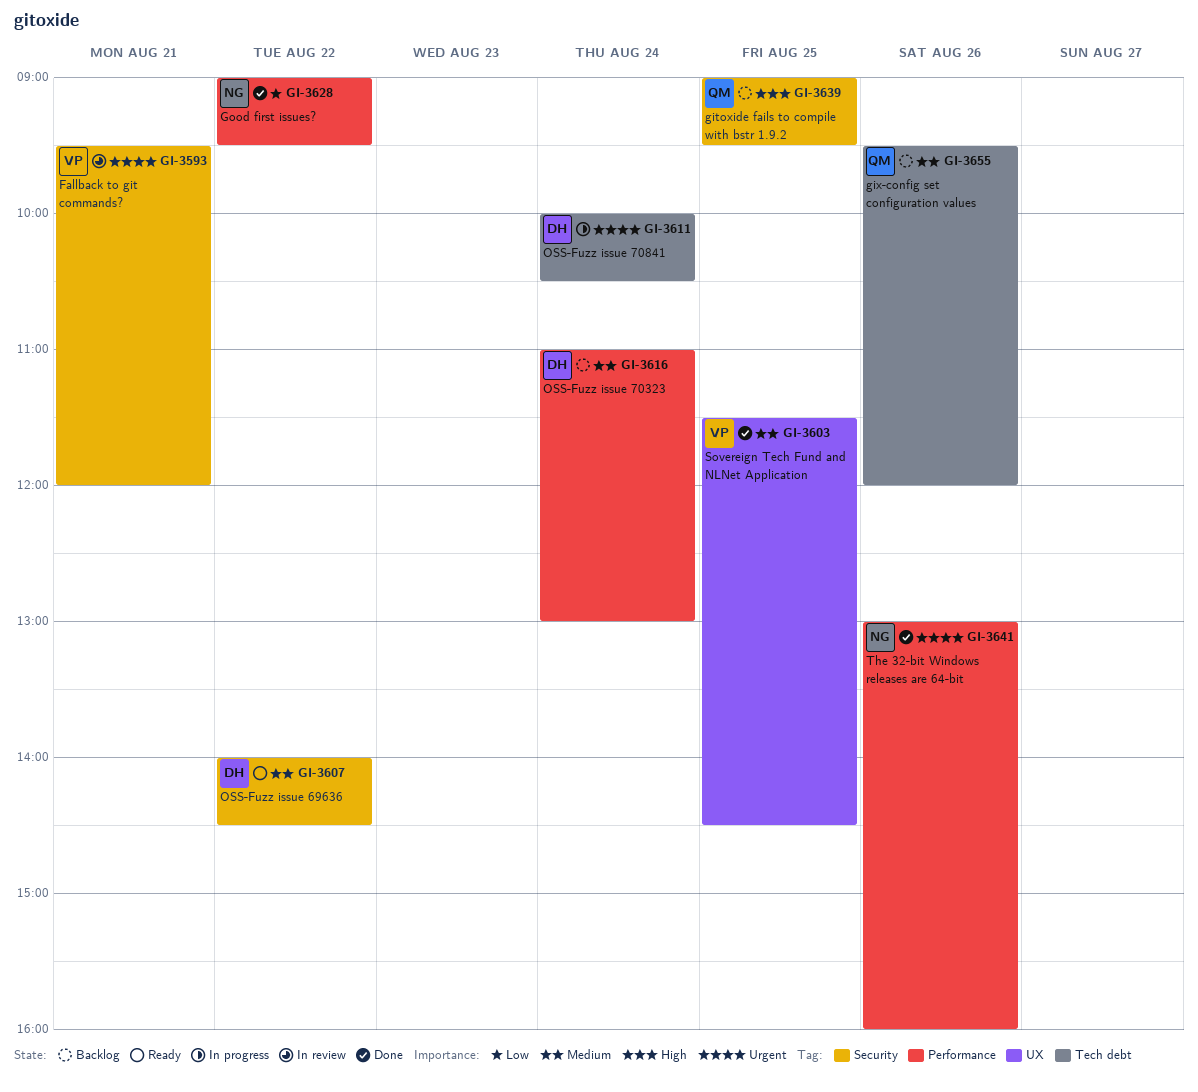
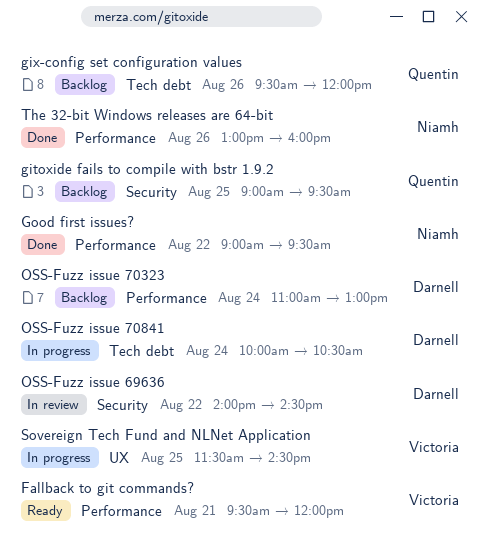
Fallback to git commands?, status: In review -> Ready
Fallback to git commands?, label: Security -> Performance
OSS-Fuzz issue 69636, status: Ready -> In review
Sovereign Tech Fund and NLNet Application, status: Done -> In progress

